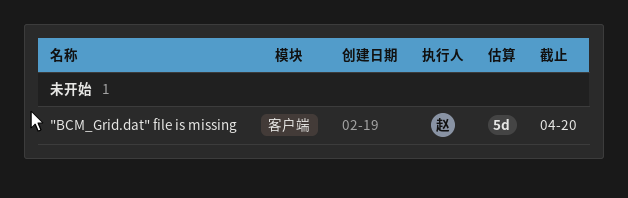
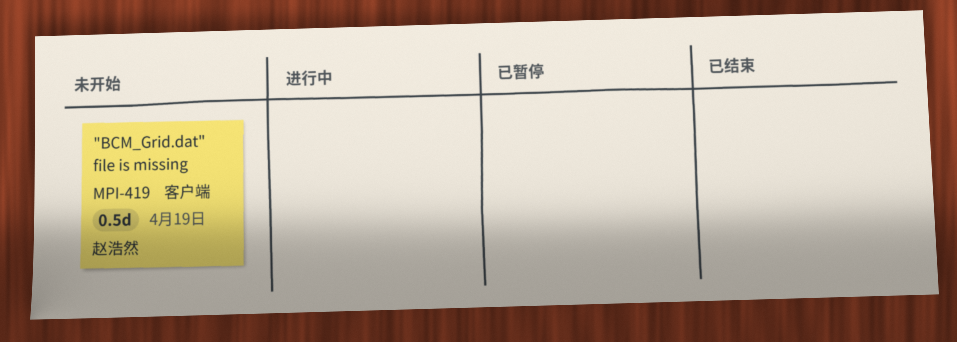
"BCM_Grid.dat" file is missing, estimate: 5d -> 0.5d
"BCM_Grid.dat" file is missing, due: Apr 20 -> Apr 19

